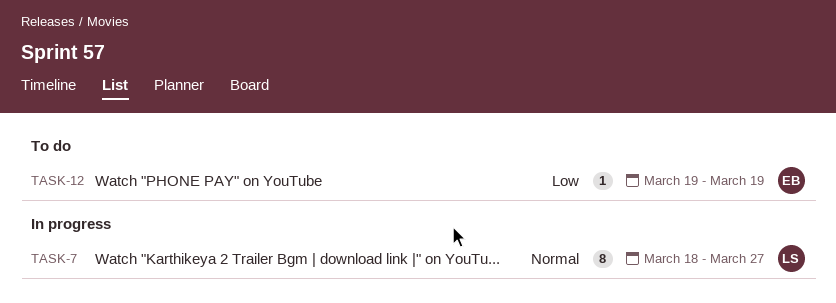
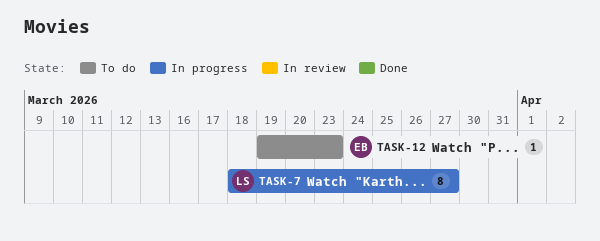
TASK-12, due: Mar 19 -> Mar 23

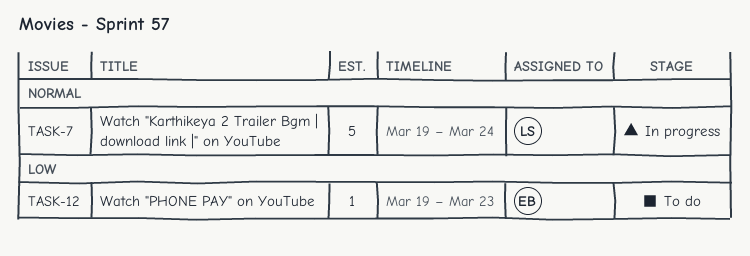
TASK-7, estimate: 8 -> 5
TASK-7, start: Mar 18 -> Mar 19
TASK-7, due: Mar 27 -> Mar 24

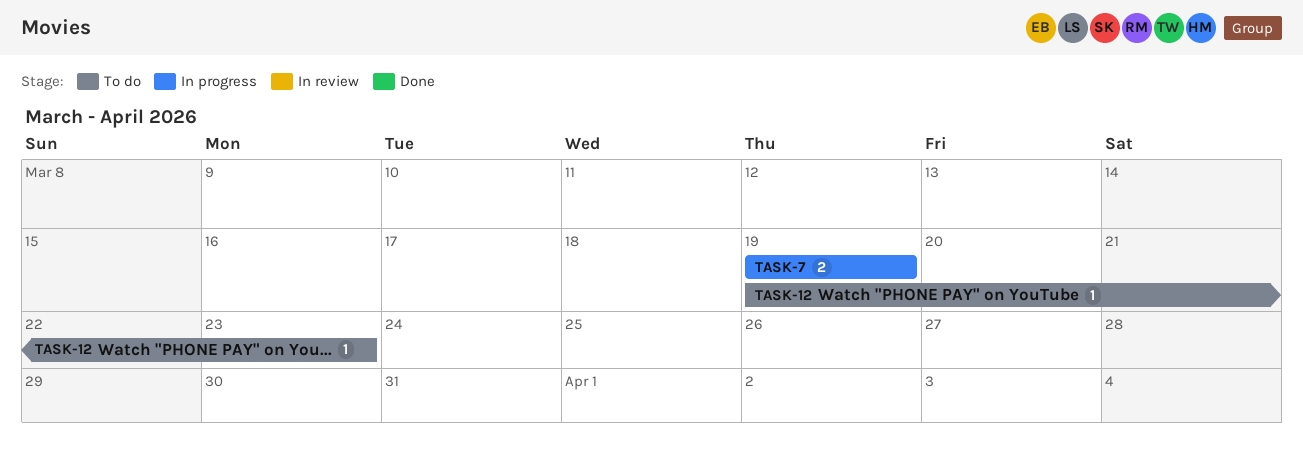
TASK-7, estimate: 5 -> 2
TASK-7, due: Mar 24 -> Mar 19

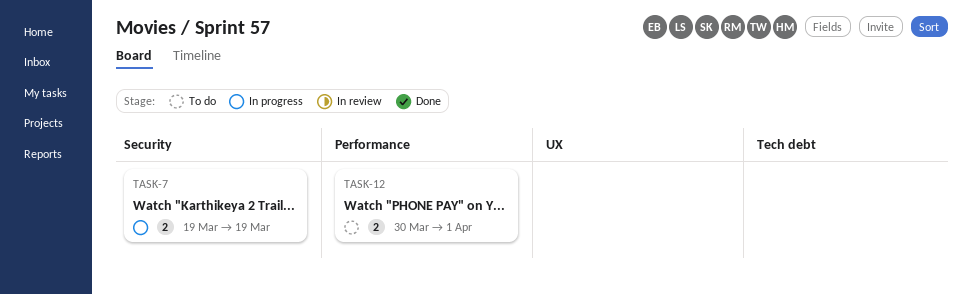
TASK-12, estimate: 1 -> 2
TASK-12, start: Mar 19 -> Mar 30
TASK-12, due: Mar 23 -> Apr 1

